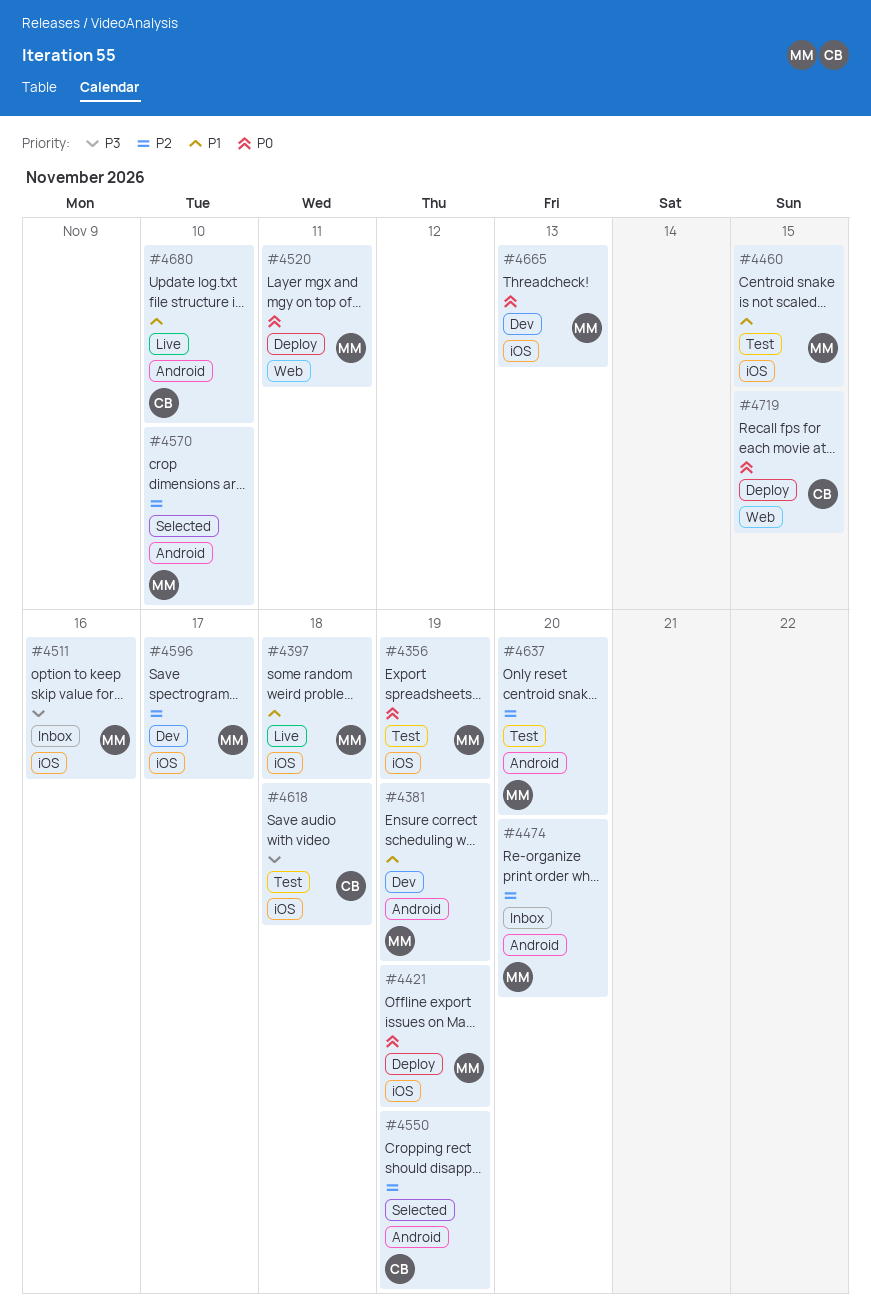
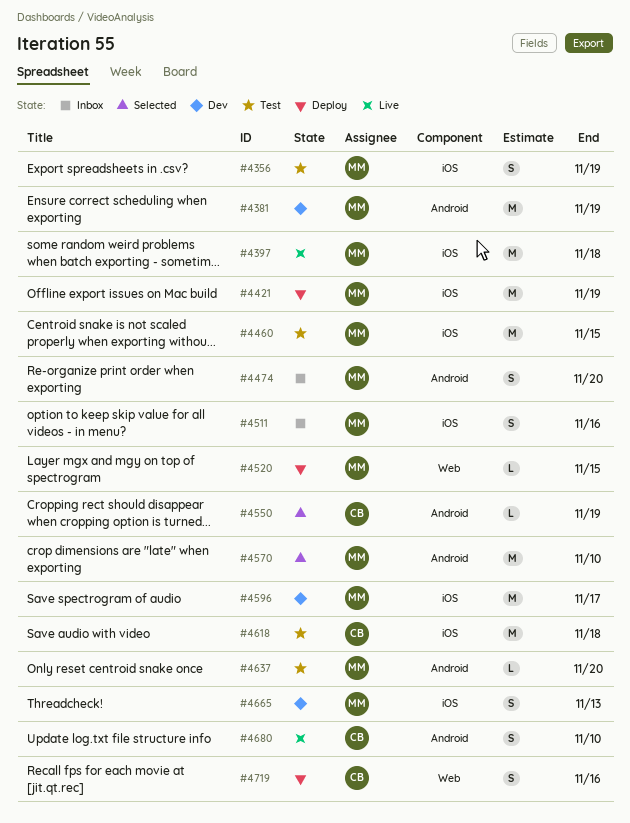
#4520, due: Nov 11 -> Nov 15
#4719, due: Nov 15 -> Nov 16

